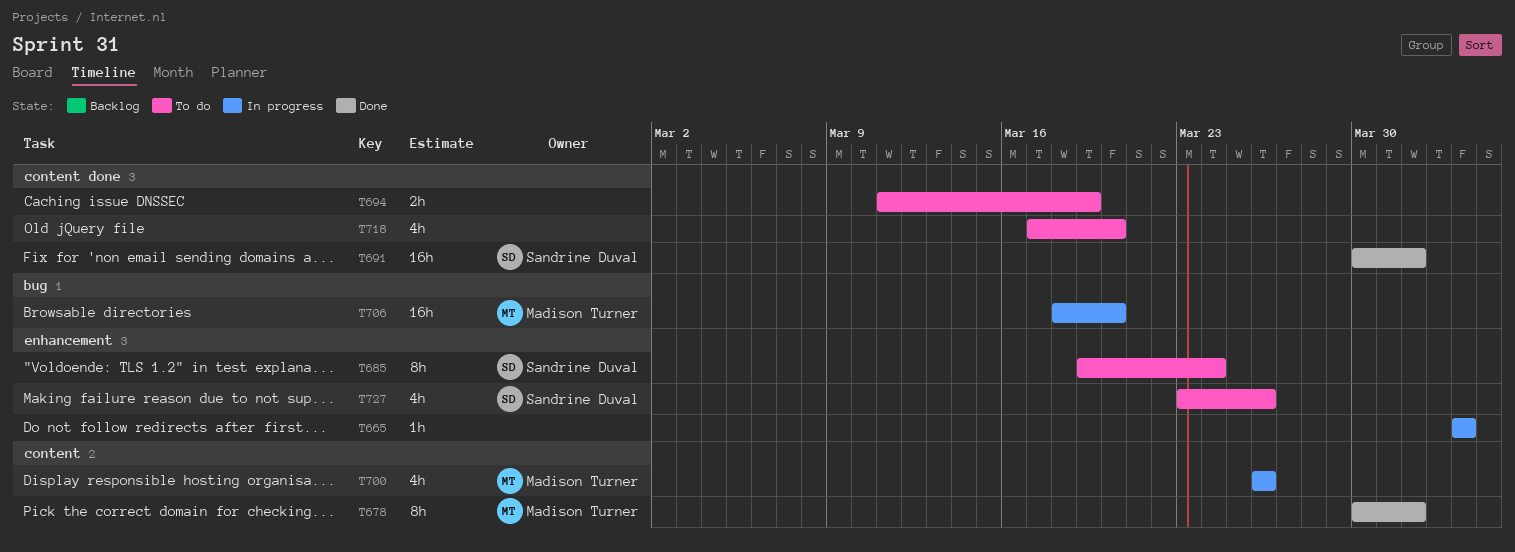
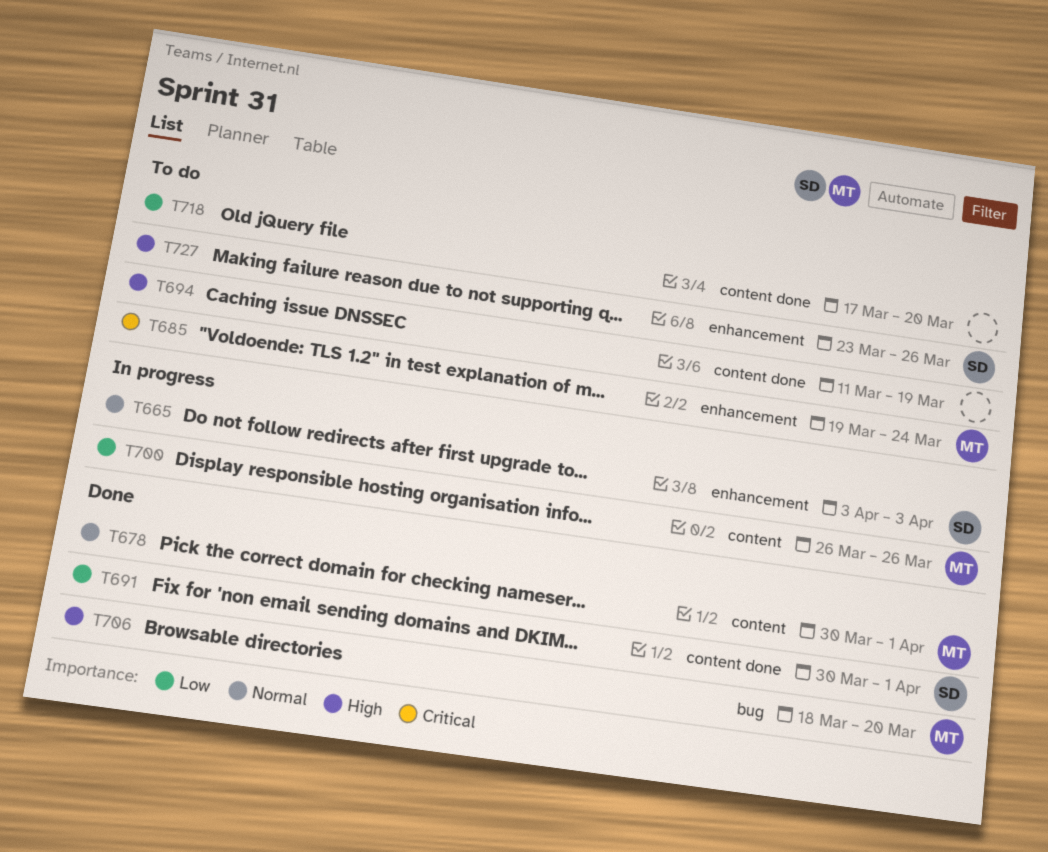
T665, owner: none -> Sandrine Duval
T685, owner: Sandrine Duval -> Madison Turner
T706, status: In progress -> Done

